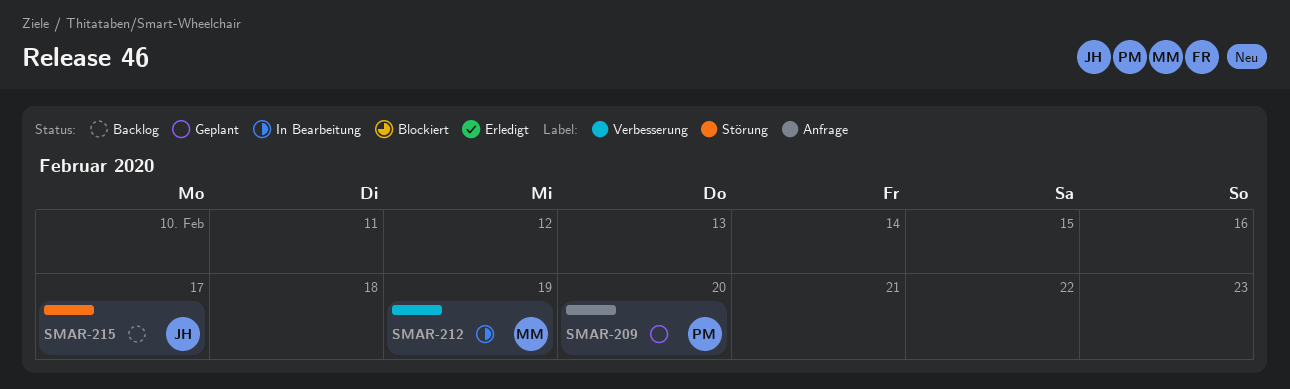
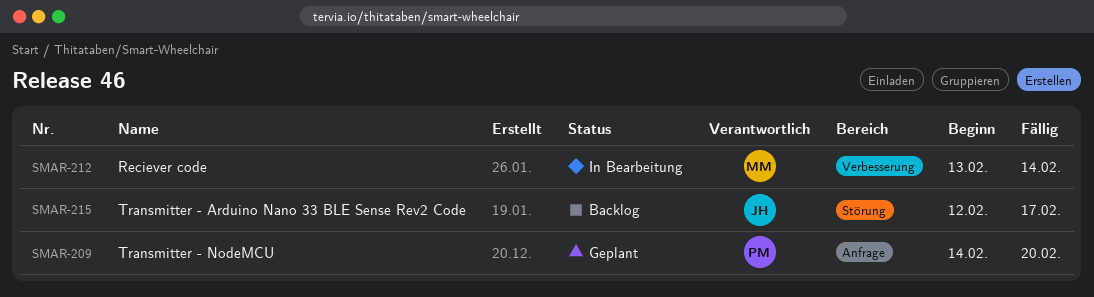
SMAR-212, due: Feb 19 -> Feb 14

